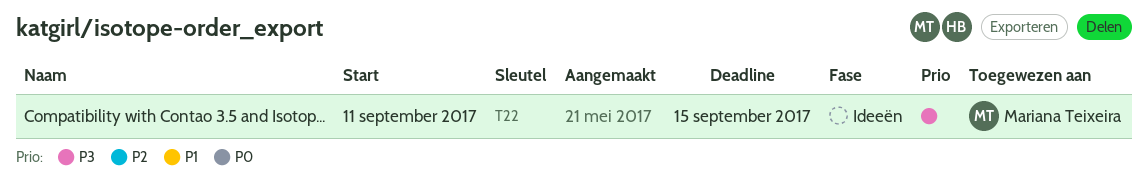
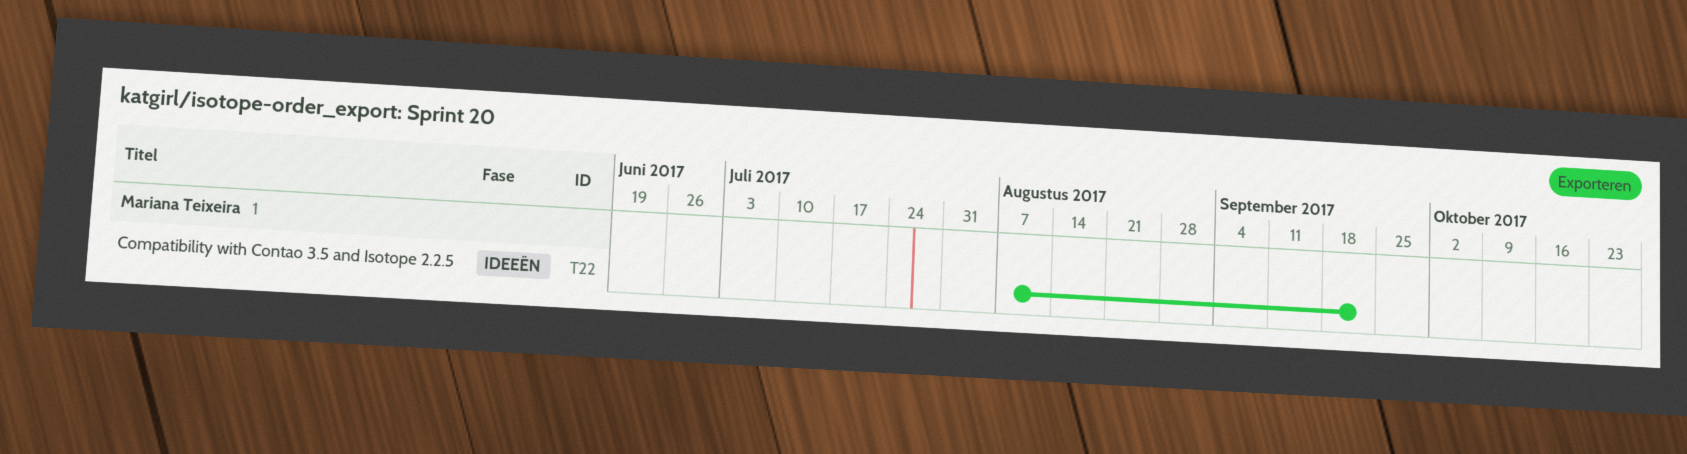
T22, start: Sep 11 -> Aug 7
T22, due: Sep 15 -> Sep 22

